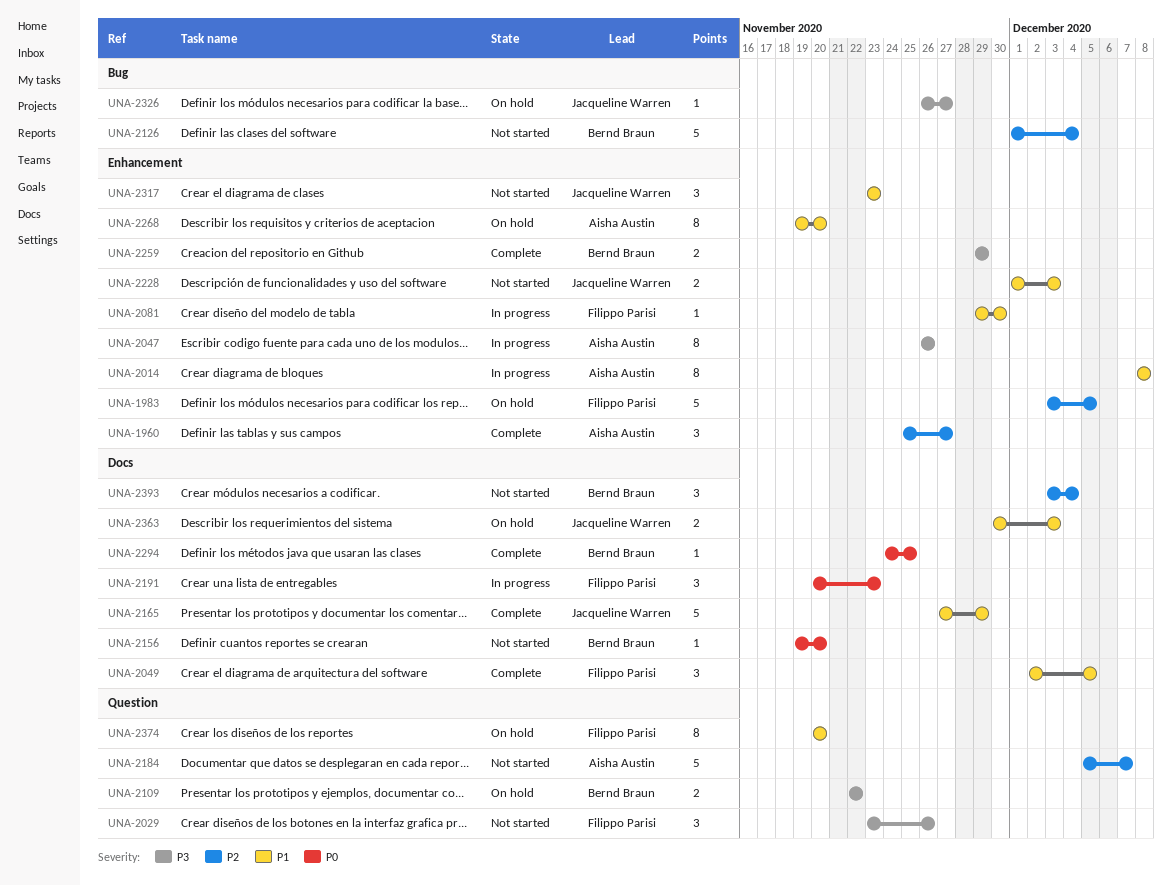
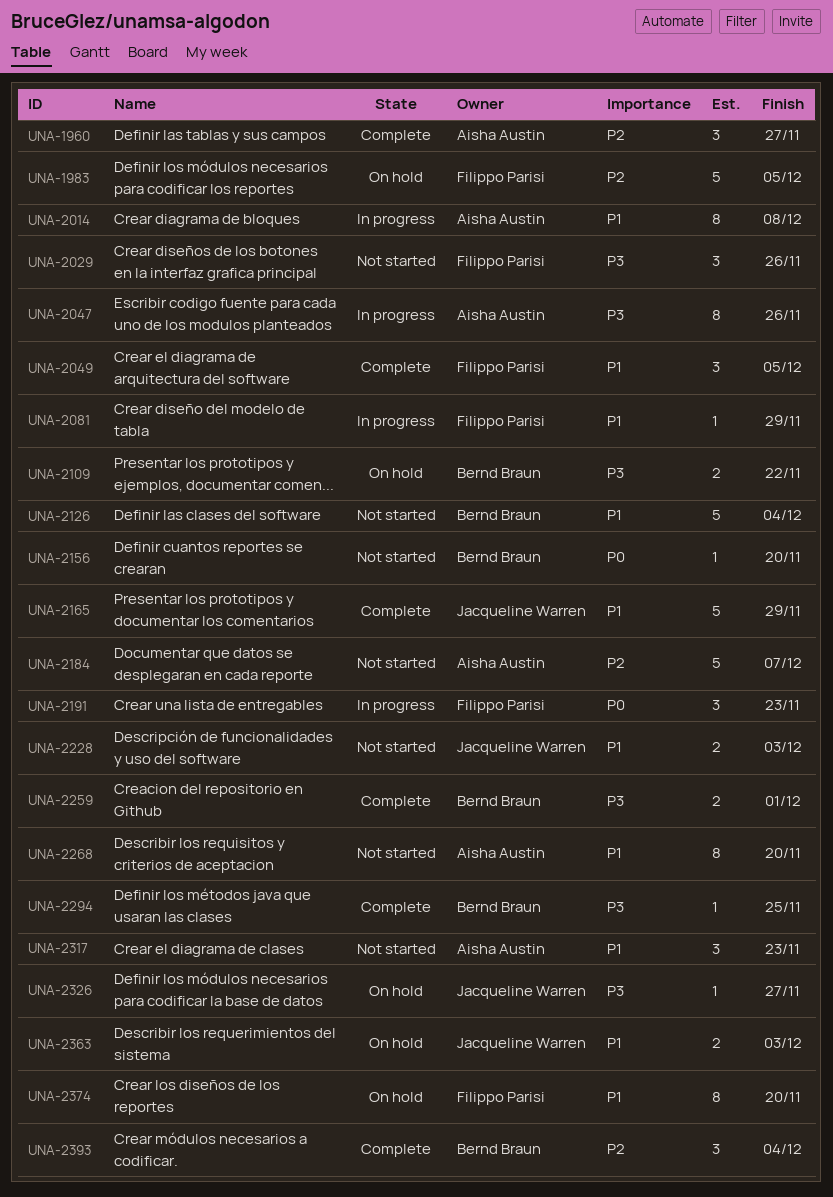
UNA-2081, due: Nov 30 -> Nov 29
UNA-2126, priority: P2 -> P1
UNA-2259, due: Nov 29 -> Dec 1
UNA-2268, status: On hold -> Not started
UNA-2294, priority: P0 -> P3
UNA-2317, owner: Jacqueline Warren -> Aisha Austin
UNA-2393, status: Not started -> Complete

